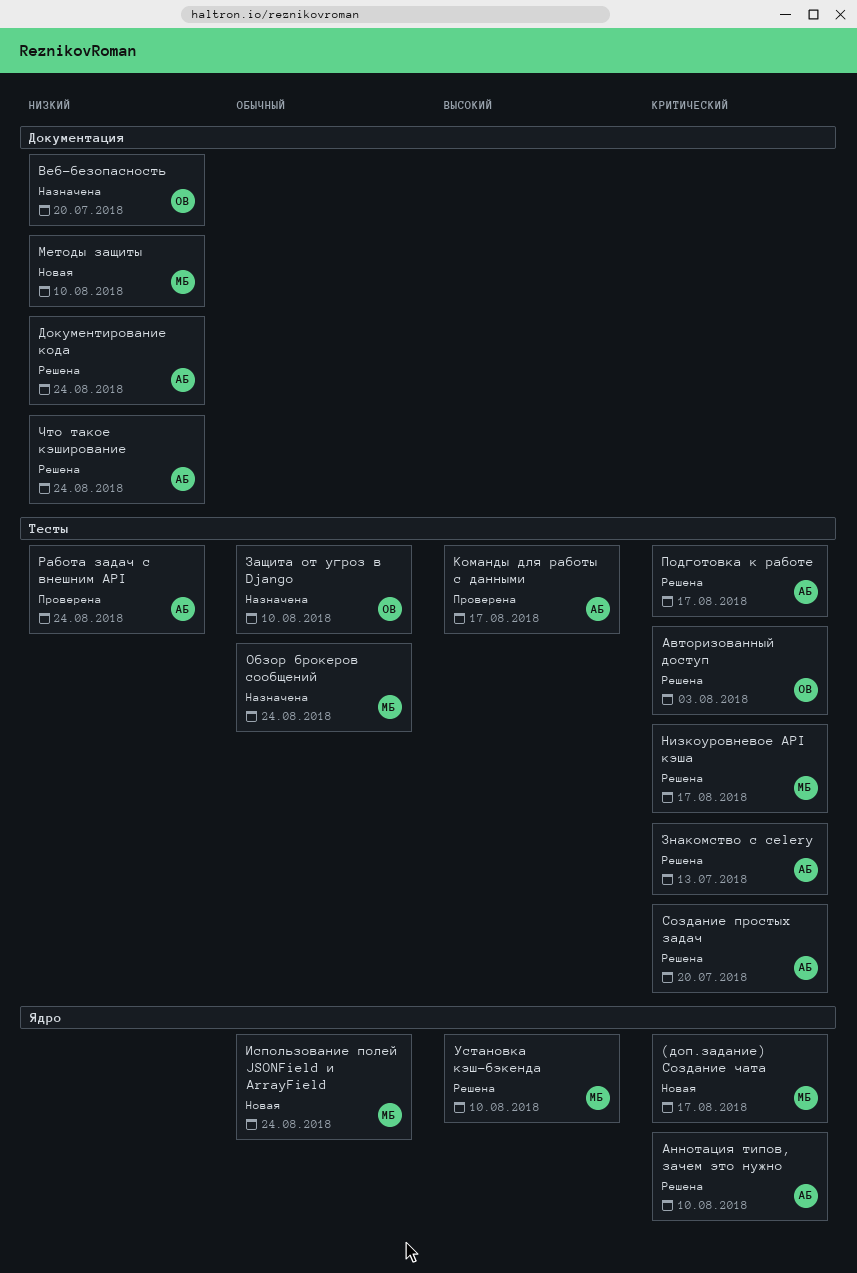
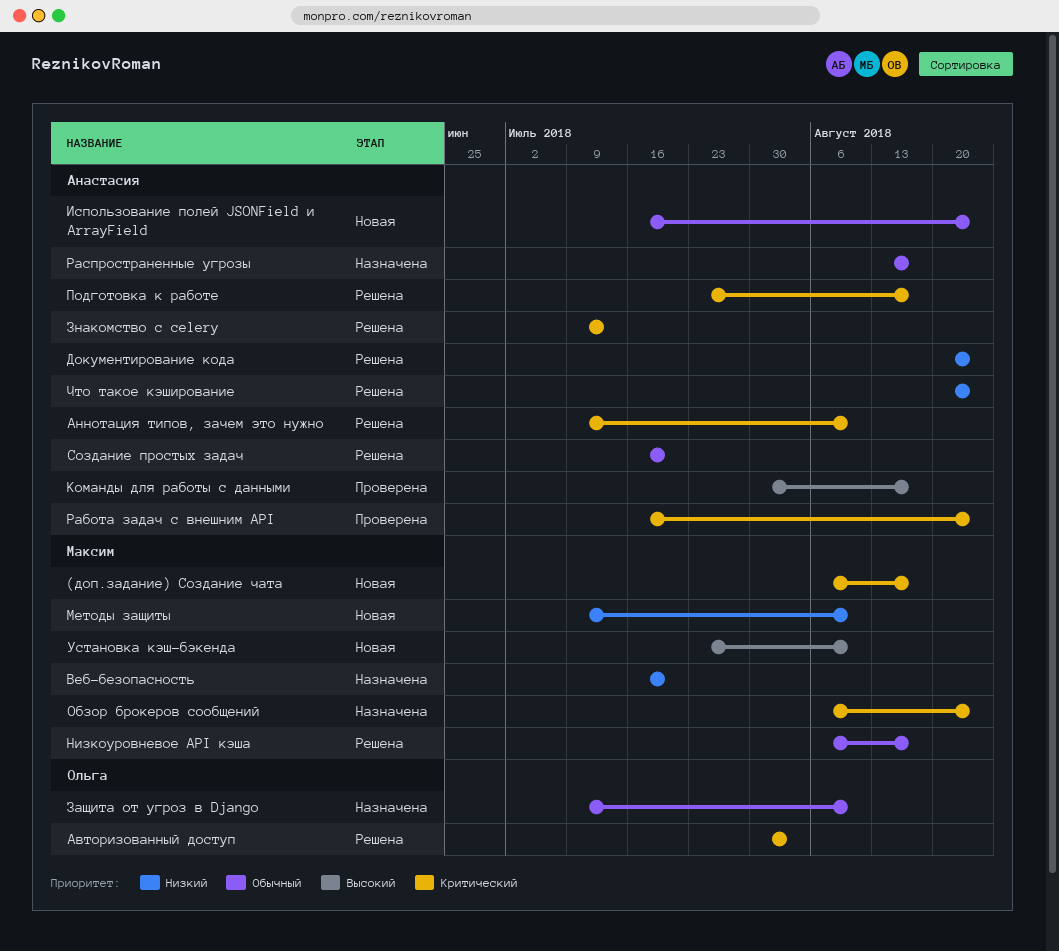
Веб-безопасность, owner: Ольга -> Максим
Использование полей JSONField и ArrayField, owner: Максим -> Анастасия
Низкоуровневое API кэша, priority: Критический -> Обычный
Обзор брокеров сообщений, priority: Обычный -> Критический
Работа задач с внешним API, priority: Низкий -> Критический
Распространенные угрозы: none -> present
Создание простых задач, priority: Критический -> Обычный
Установка кэш-бэкенда, status: Решена -> Новая

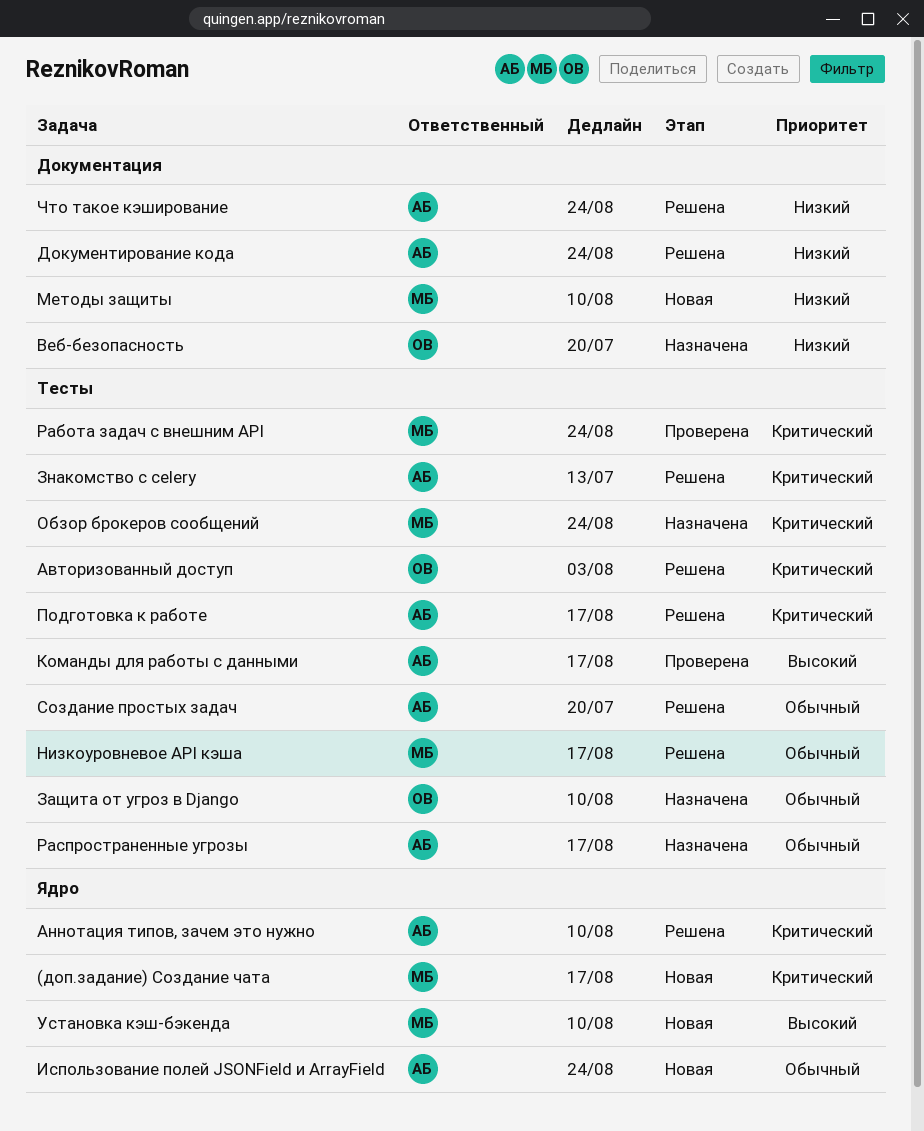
Веб-безопасность, owner: Максим -> Ольга
Работа задач с внешним API, owner: Анастасия -> Максим

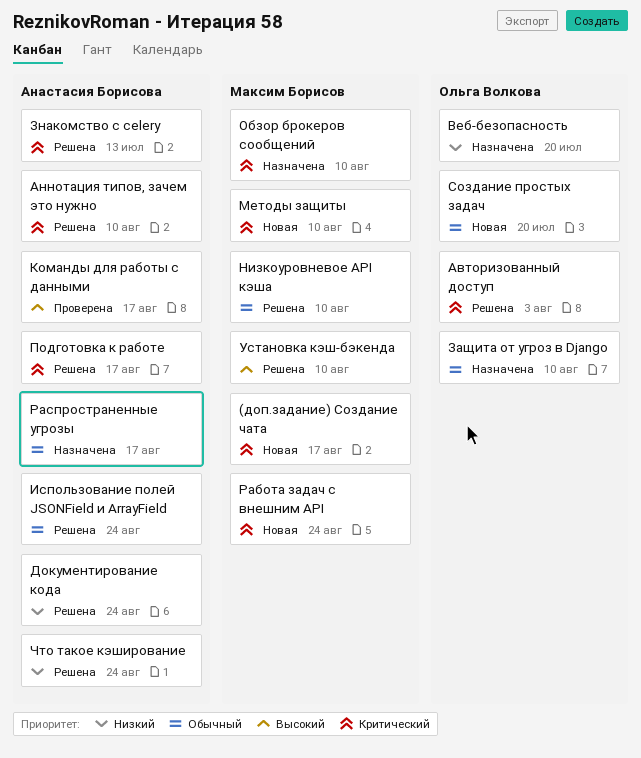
Использование полей JSONField и ArrayField, status: Новая -> Решена
Методы защиты, priority: Низкий -> Критический
Низкоуровневое API кэша, due: Aug 17 -> Aug 10
Обзор брокеров сообщений, due: Aug 24 -> Aug 10
Работа задач с внешним API, status: Проверена -> Новая
Создание простых задач, status: Решена -> Новая
Создание простых задач, owner: Анастасия Борисова -> Ольга Волкова
Установка кэш-бэкенда, status: Новая -> Решена

